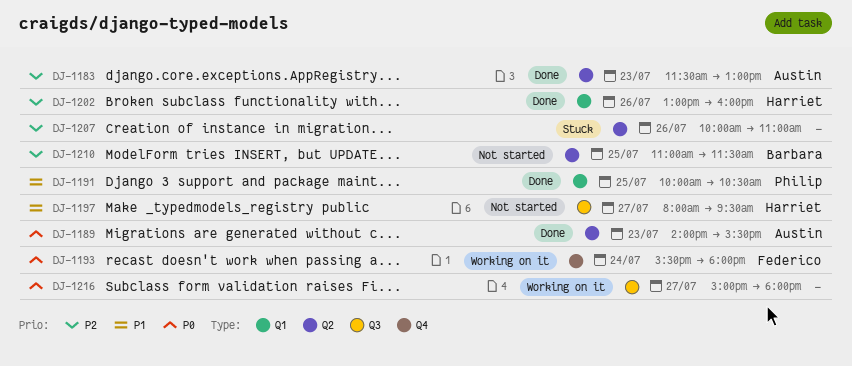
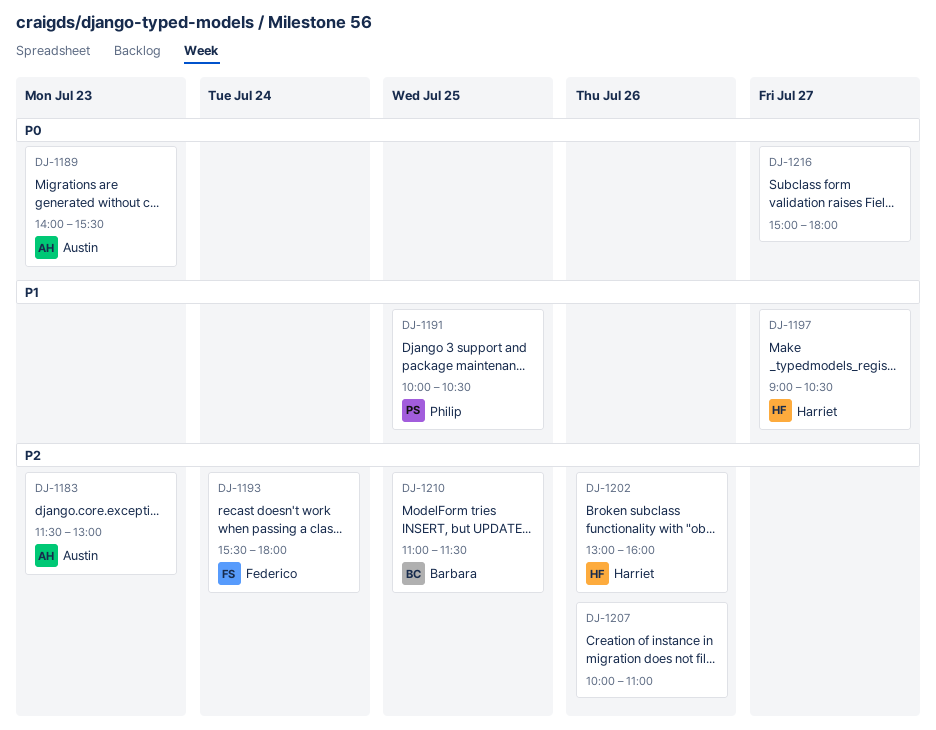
DJ-1193, priority: P0 -> P2
DJ-1197, begins: 08:00 -> 09:00
DJ-1197, ends: 09:30 -> 10:30

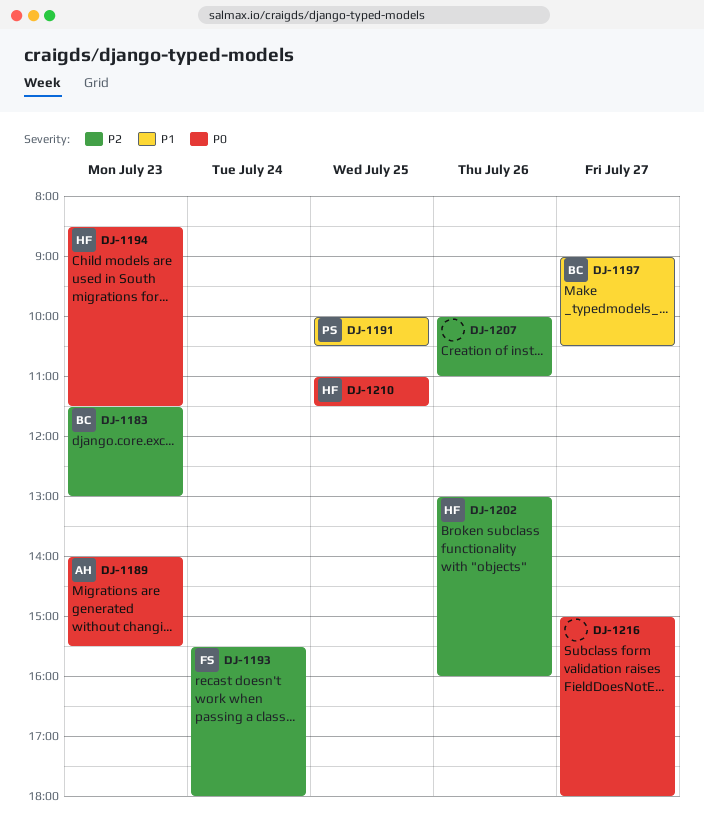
DJ-1183, owner: Austin -> Barbara
DJ-1194: none -> present
DJ-1197, owner: Harriet -> Barbara
DJ-1210, owner: Barbara -> Harriet
DJ-1210, priority: P2 -> P0

